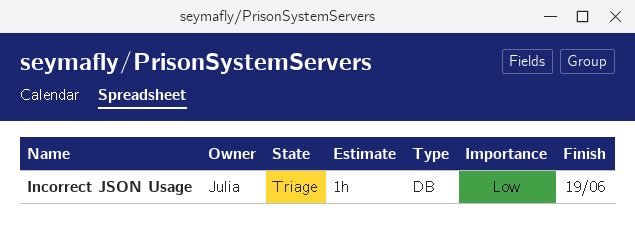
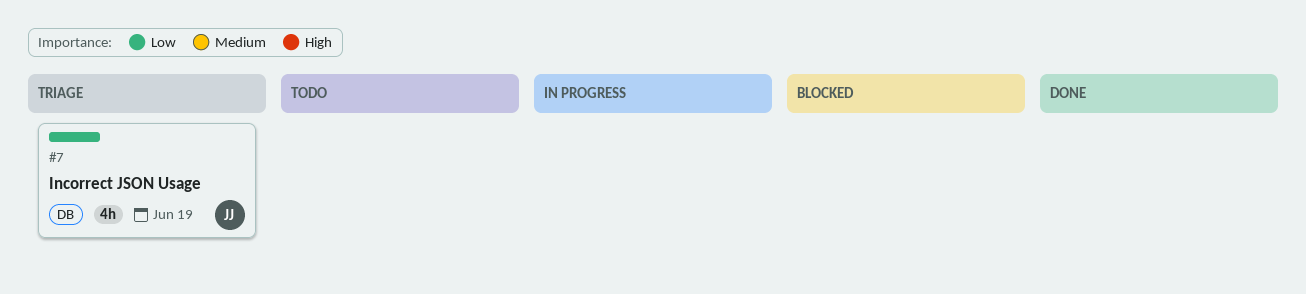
Incorrect JSON Usage, estimate: 1h -> 4h

